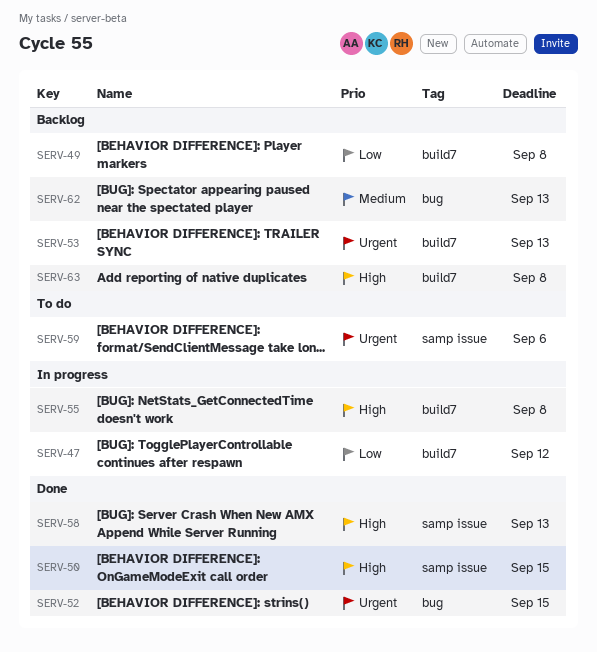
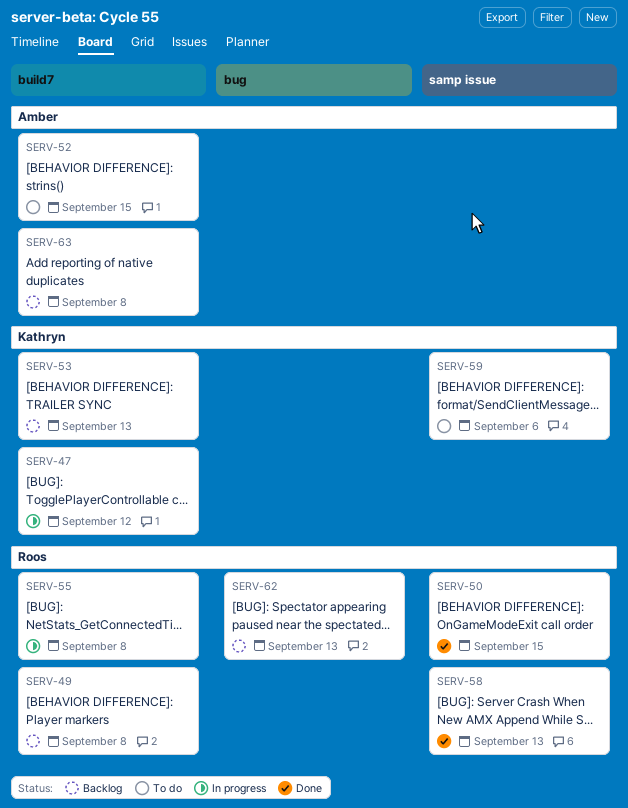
SERV-52, status: Done -> To do
SERV-52, label: bug -> build7

